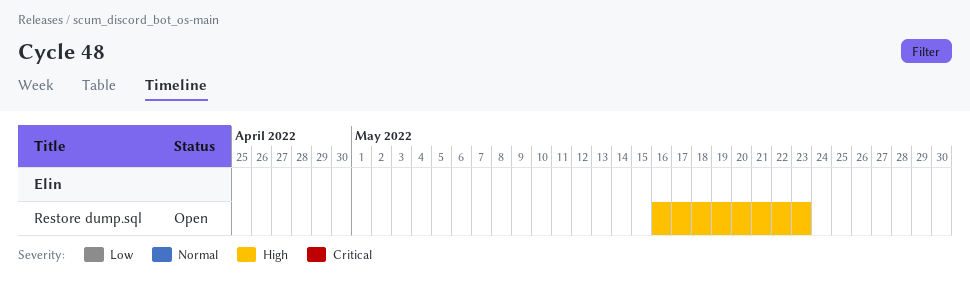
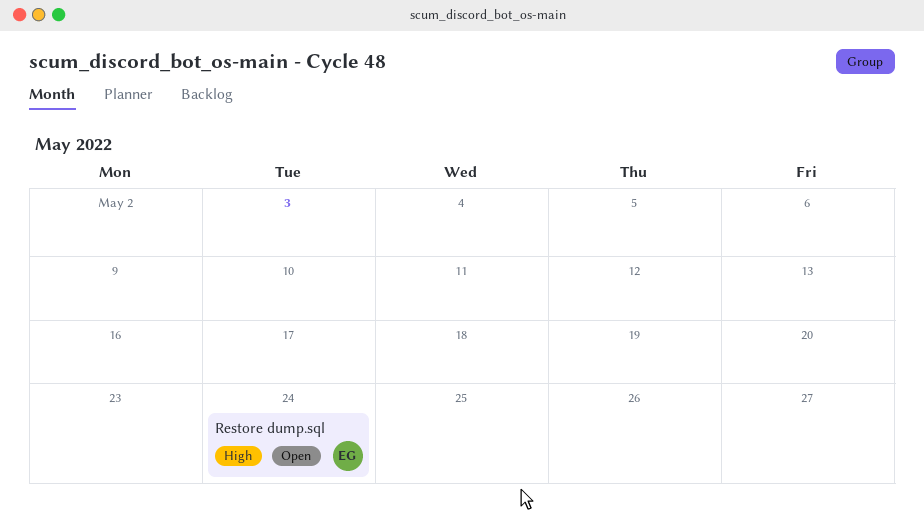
Restore dump.sql, due: May 23 -> May 24

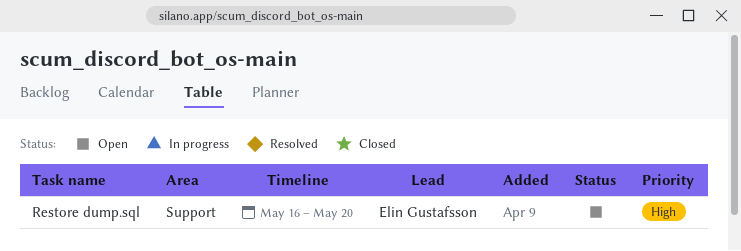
Restore dump.sql, due: May 24 -> May 20

